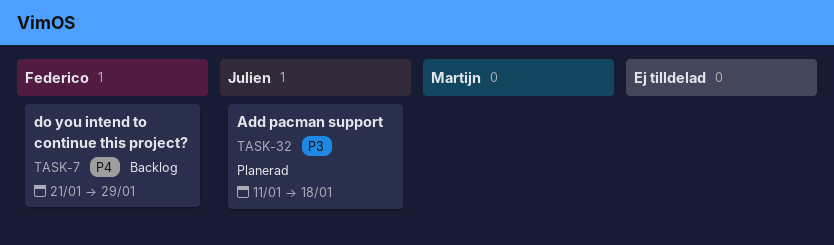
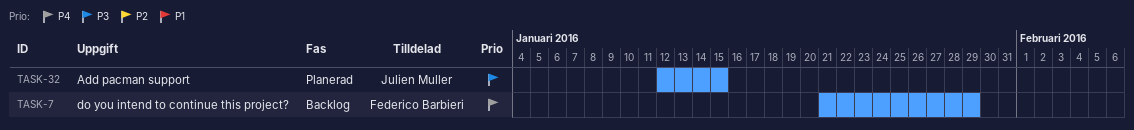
TASK-32, start: Jan 11 -> Jan 12
TASK-32, due: Jan 18 -> Jan 15

